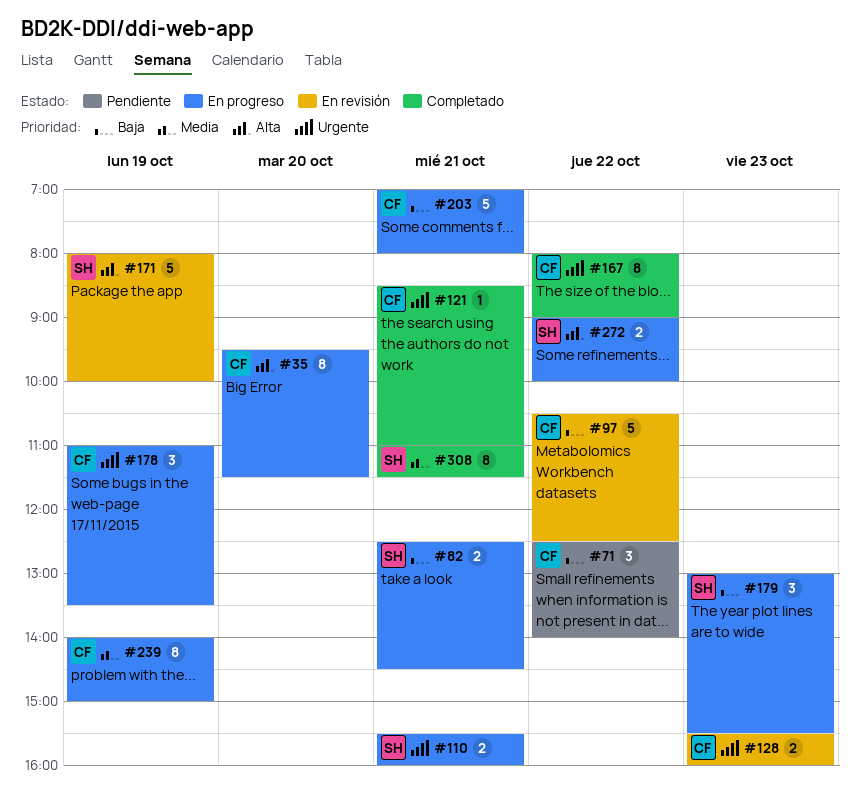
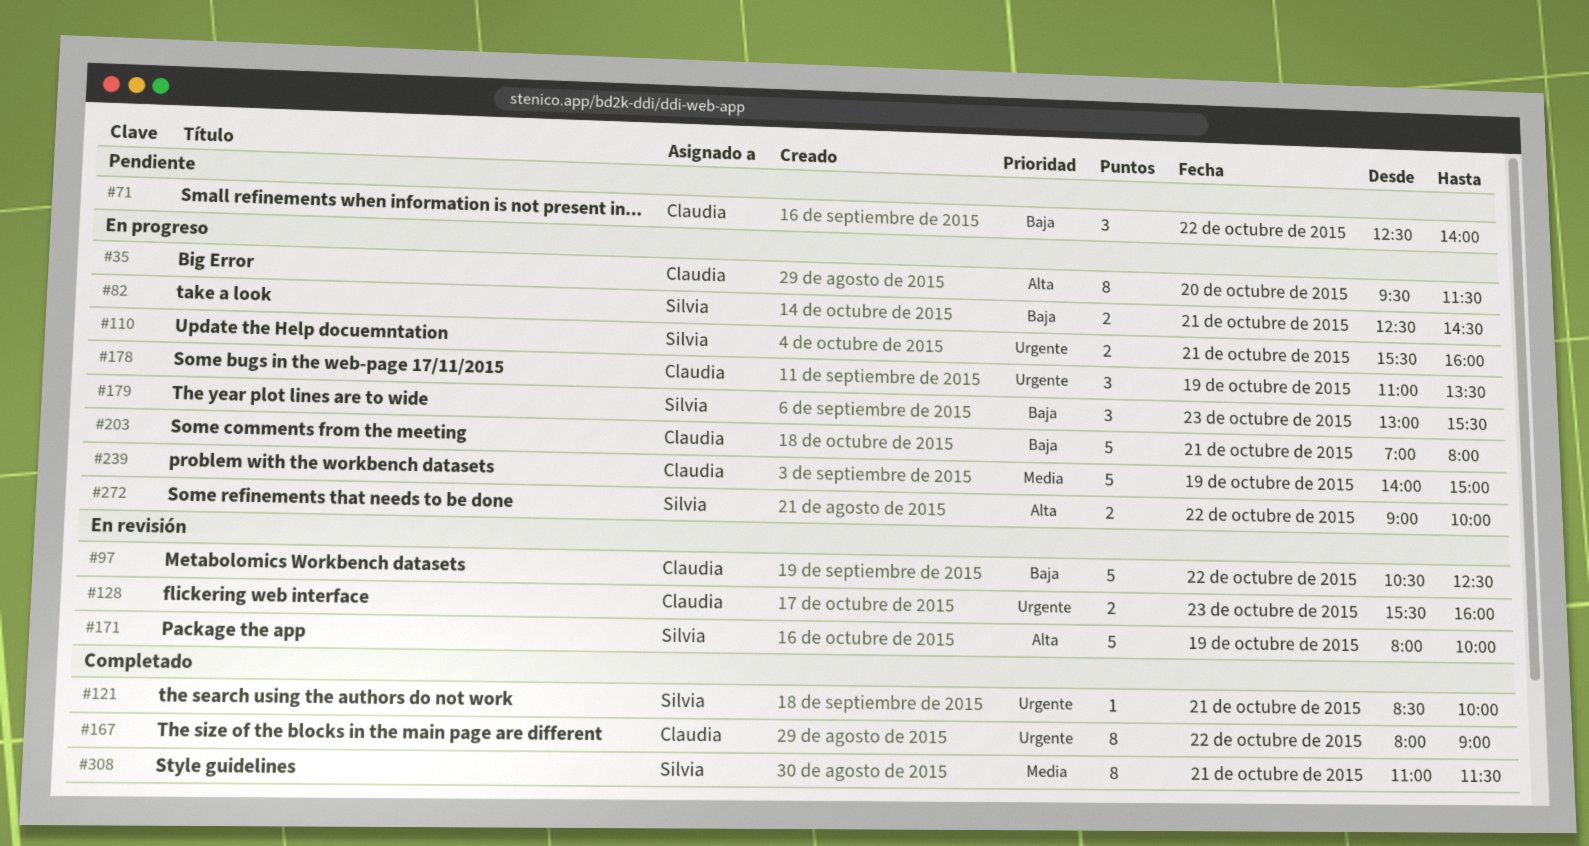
#121, owner: Claudia -> Silvia
#121, ends: 11:00 -> 10:00
#239, estimate: 8 -> 5

